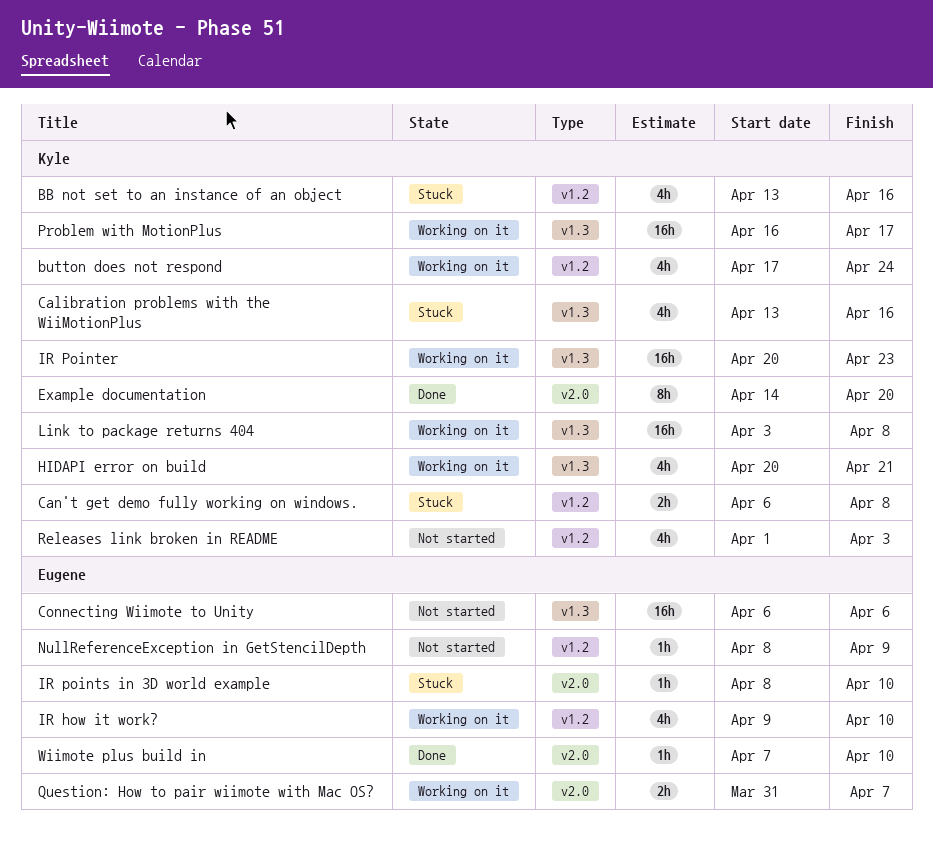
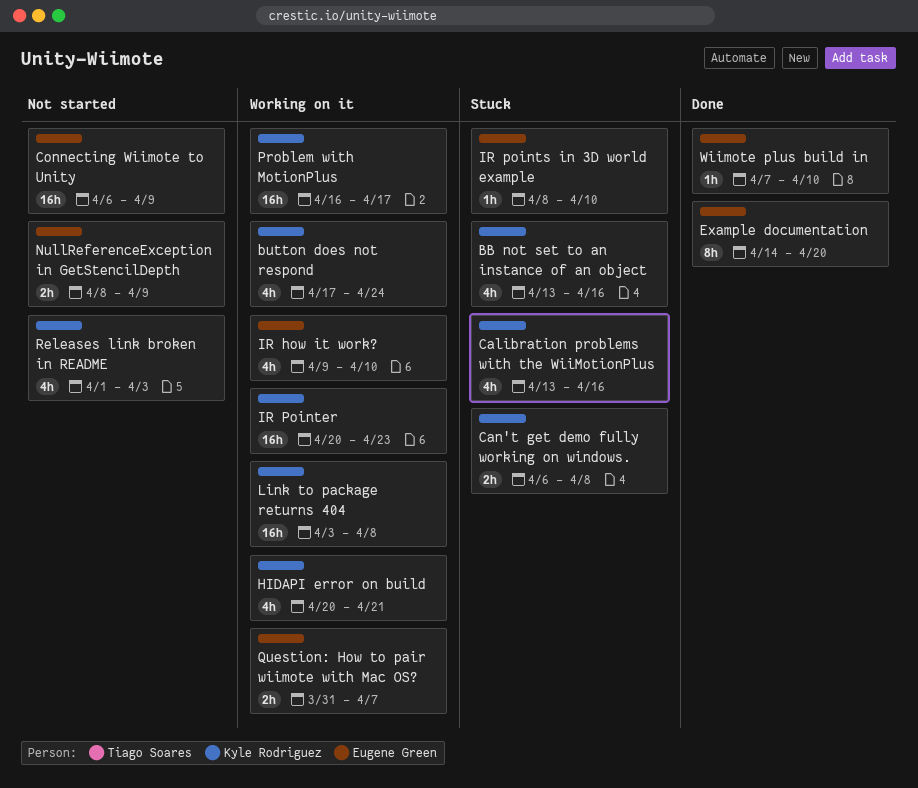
Connecting Wiimote to Unity, due: Apr 6 -> Apr 9
Example documentation, owner: Kyle Rodriguez -> Eugene Green
NullReferenceException in GetStencilDepth, estimate: 1h -> 2h

